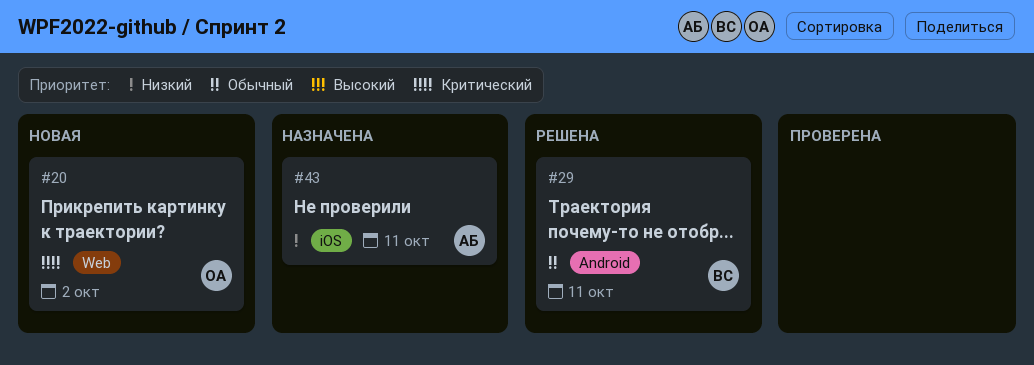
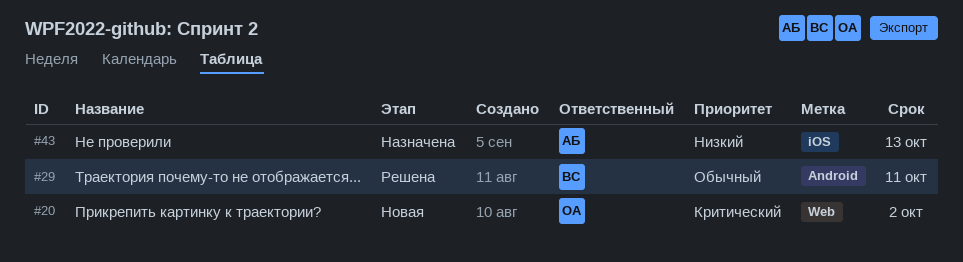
#43, due: Oct 11 -> Oct 13

